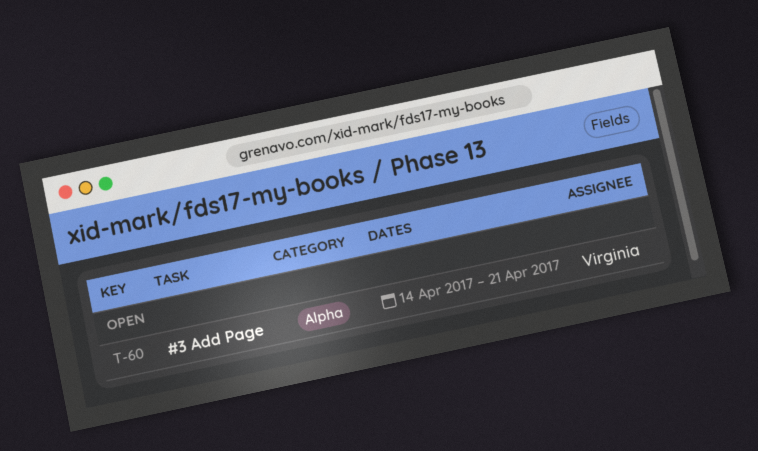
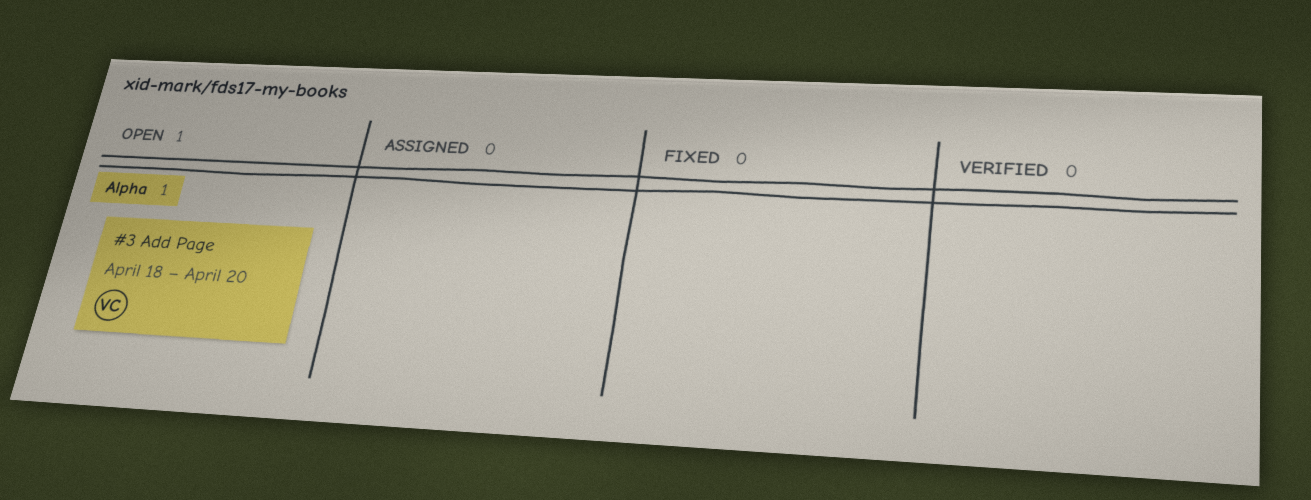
#3 Add Page, start: Apr 14 -> Apr 18
#3 Add Page, due: Apr 21 -> Apr 20

